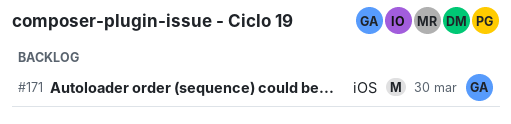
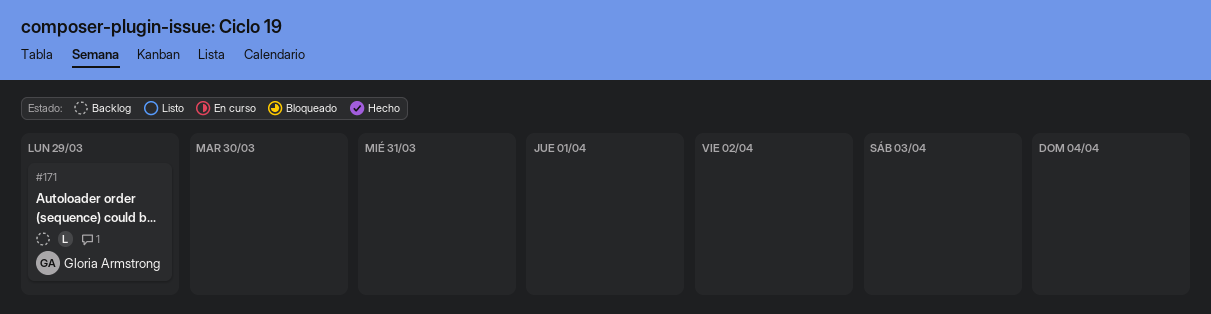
#171, estimate: M -> L
#171, due: Mar 30 -> Mar 29

